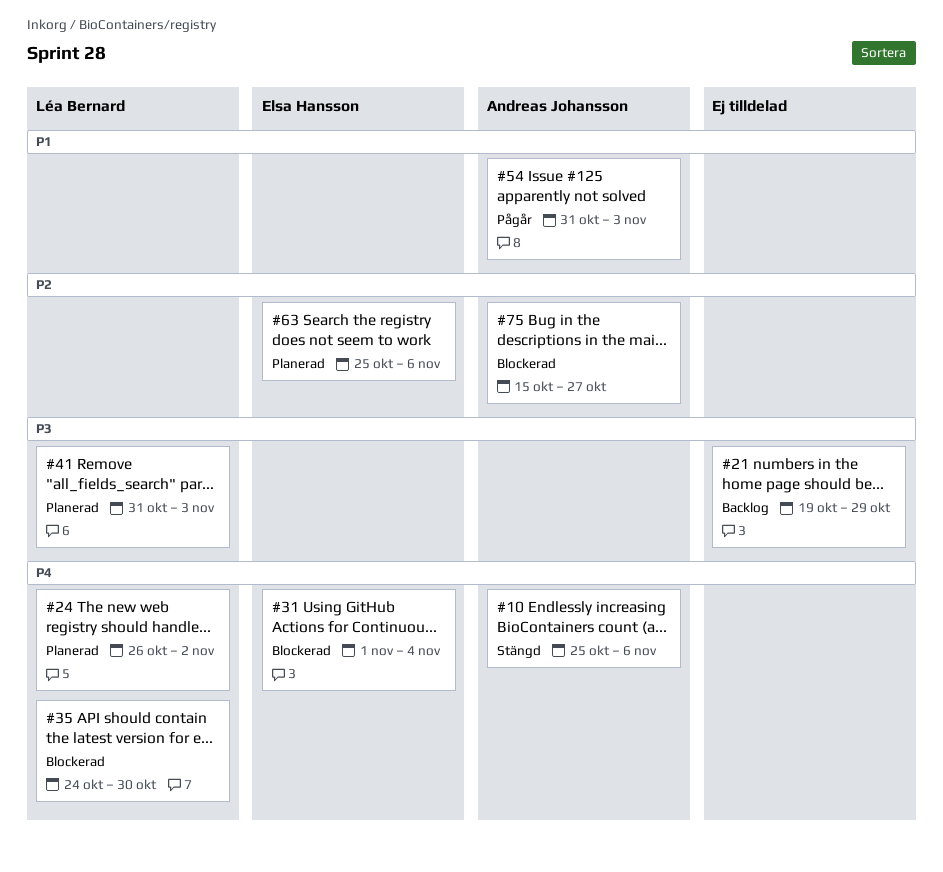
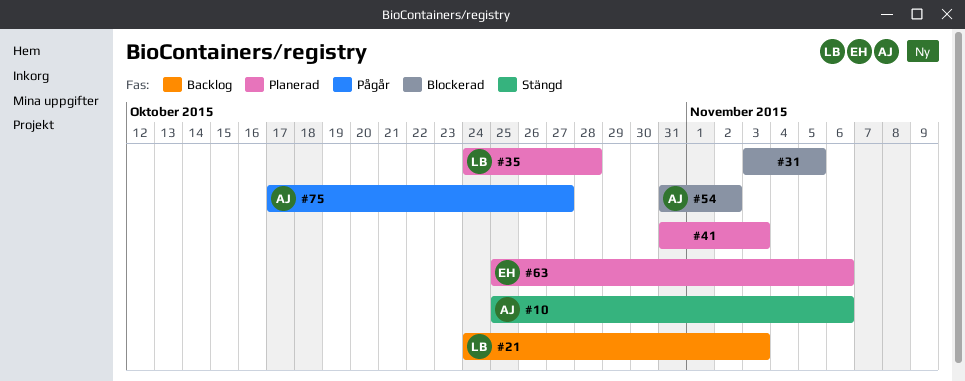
#21, owner: none -> Léa Bernard
#21, start: Oct 19 -> Oct 24
#21, due: Oct 29 -> Nov 3
#24: present -> none
#31, owner: Elsa Hansson -> none
#31, start: Nov 1 -> Nov 3
#31, due: Nov 4 -> Nov 5
#35, status: Blockerad -> Planerad
#35, due: Oct 30 -> Oct 28
#41, owner: Léa Bernard -> none
#54, status: Pågår -> Blockerad
#54, due: Nov 3 -> Nov 2
#75, status: Blockerad -> Pågår
#75, start: Oct 15 -> Oct 17

